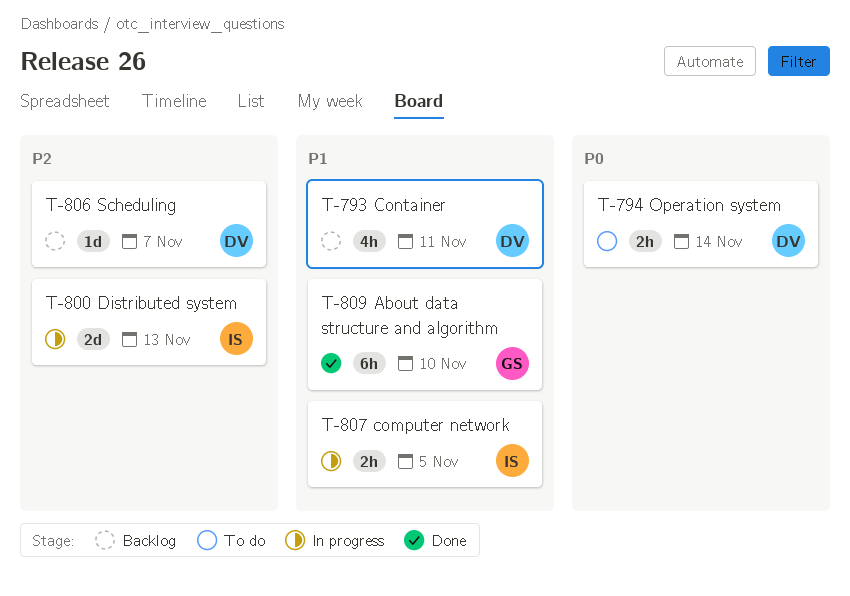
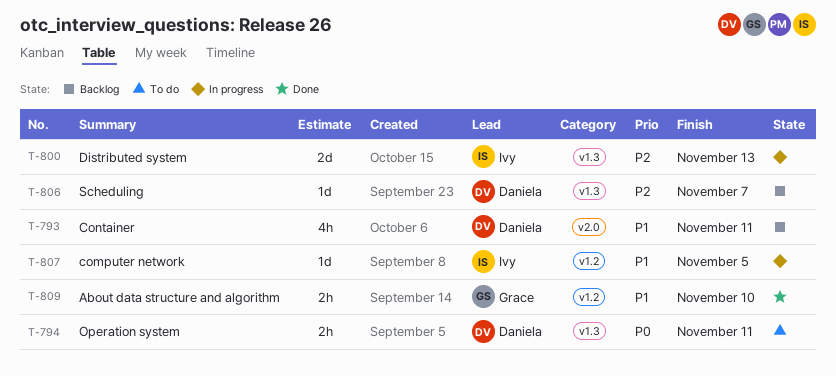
T-794, due: Nov 14 -> Nov 11
T-807, estimate: 2h -> 1d
T-809, estimate: 6h -> 2h

